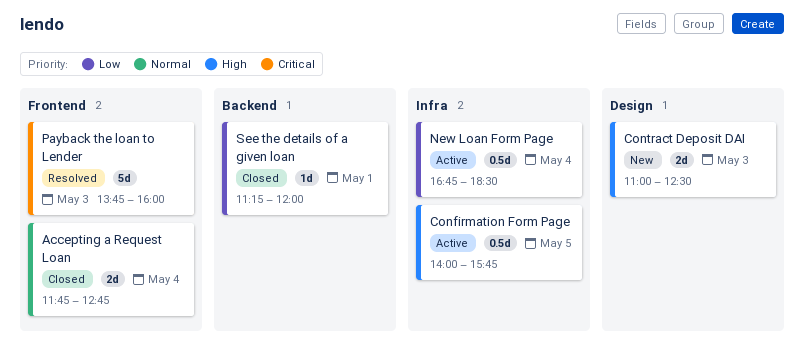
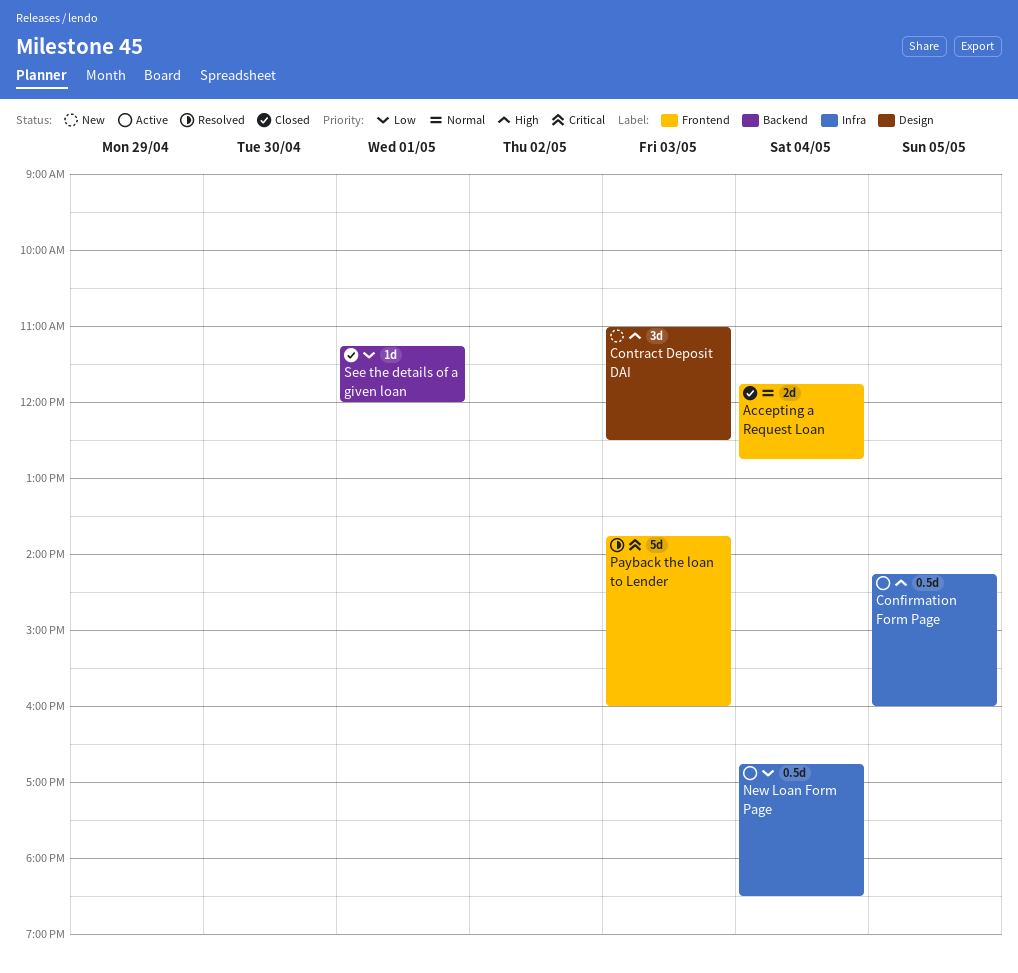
Confirmation Form Page, begins: 14:00 -> 14:15
Confirmation Form Page, ends: 15:45 -> 16:00
Contract Deposit DAI, estimate: 2d -> 3d

